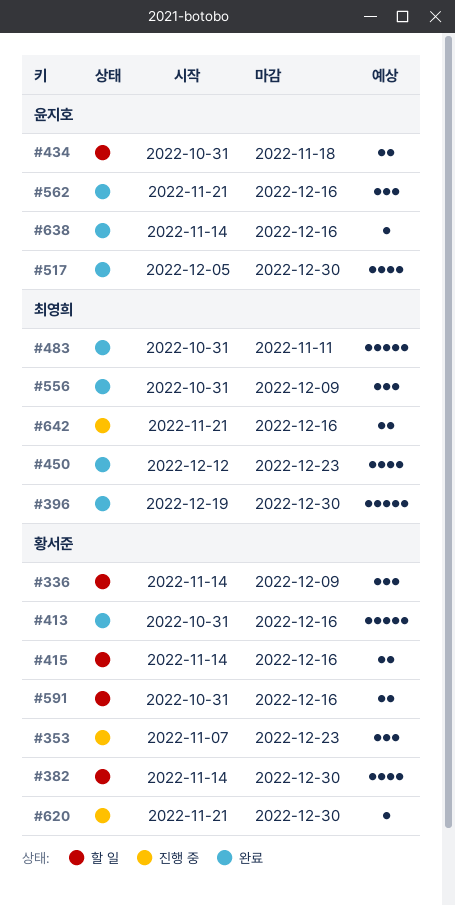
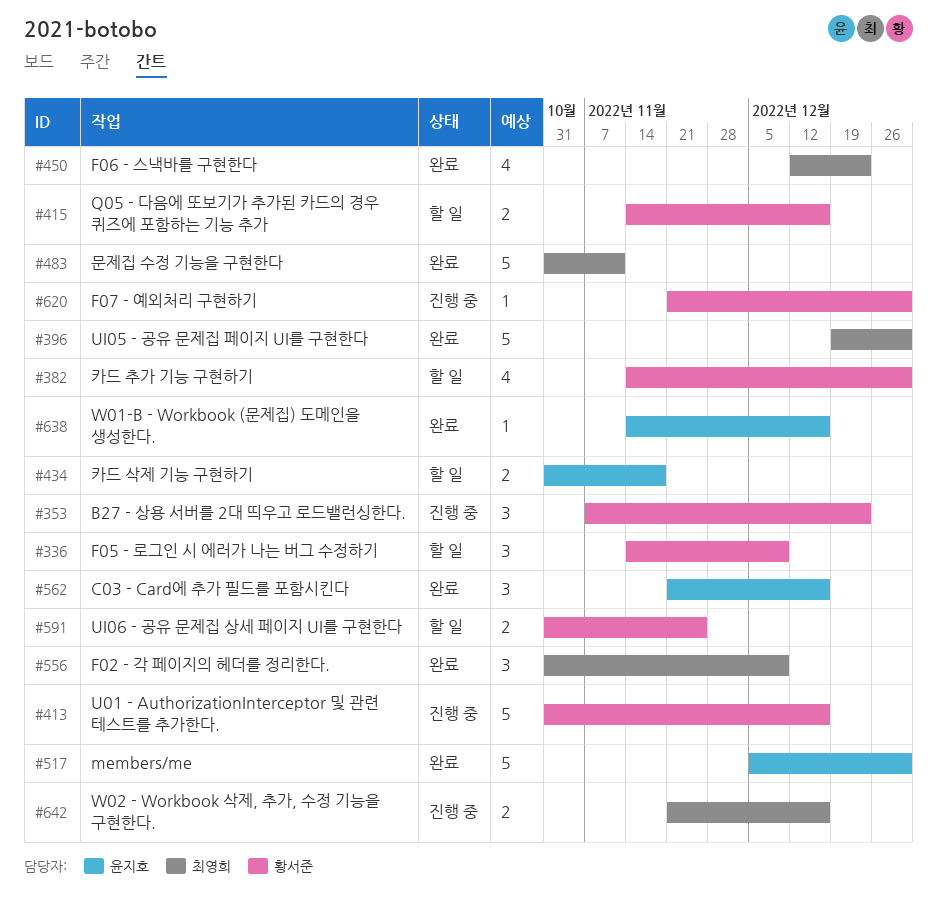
#413, status: 완료 -> 진행 중
#517, estimate: 4 -> 5
#591, due: Dec 16 -> Nov 25

